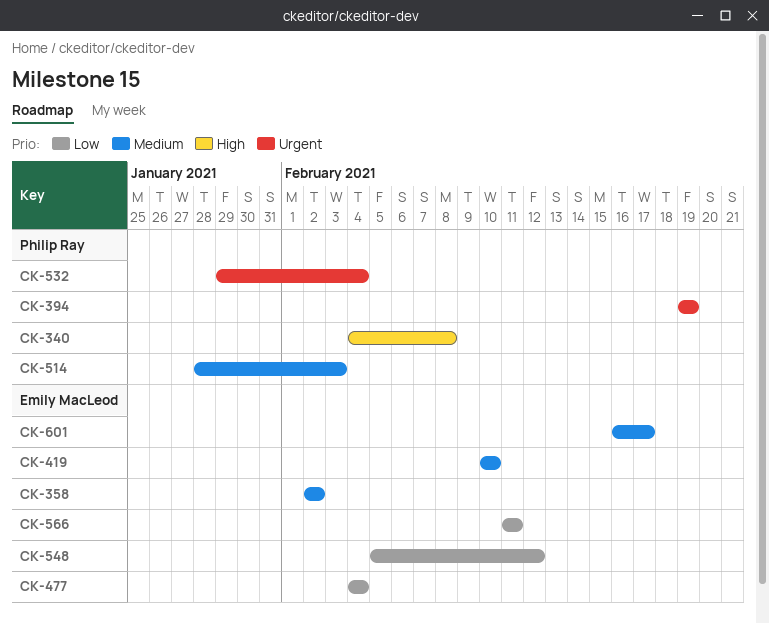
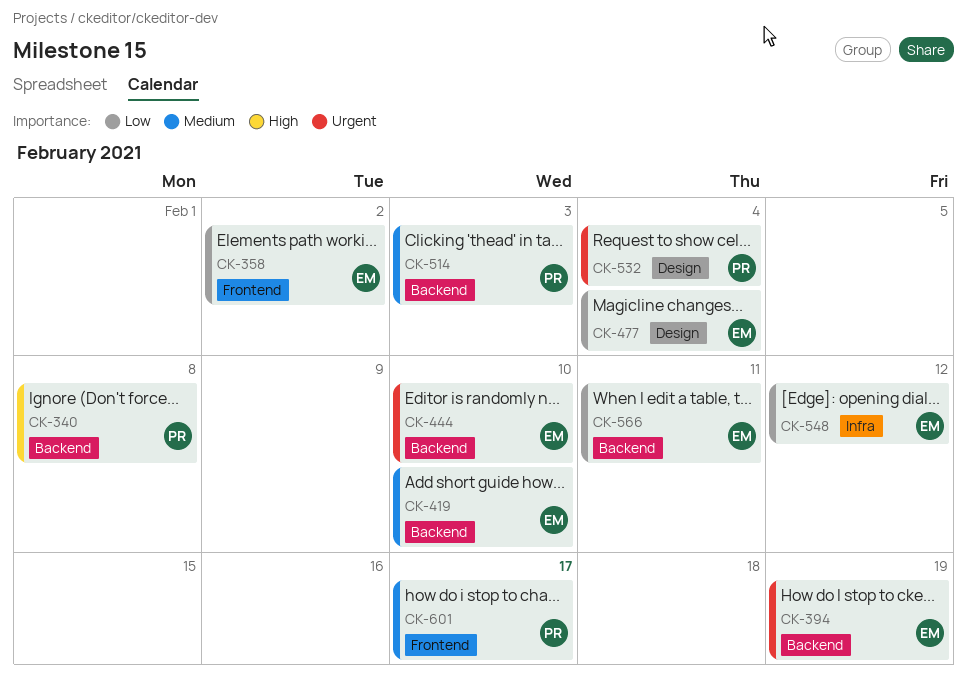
CK-358, priority: Medium -> Low
CK-394, owner: Philip Ray -> Emily MacLeod
CK-444: none -> present
CK-601, owner: Emily MacLeod -> Philip Ray

